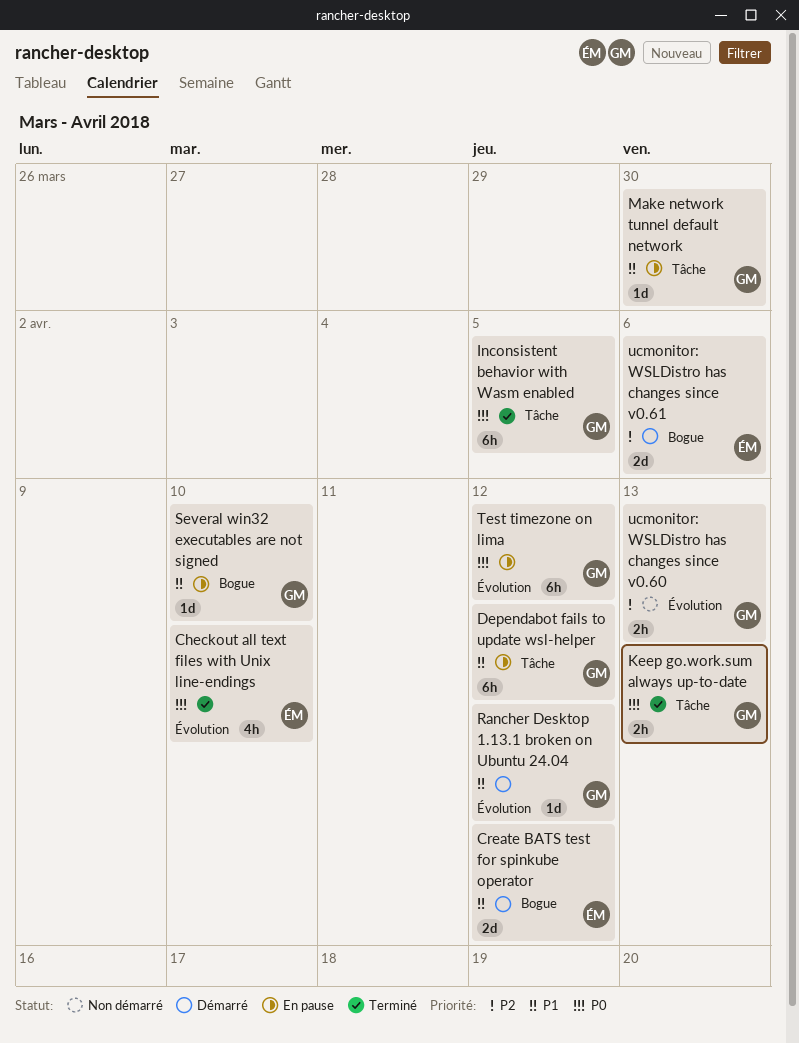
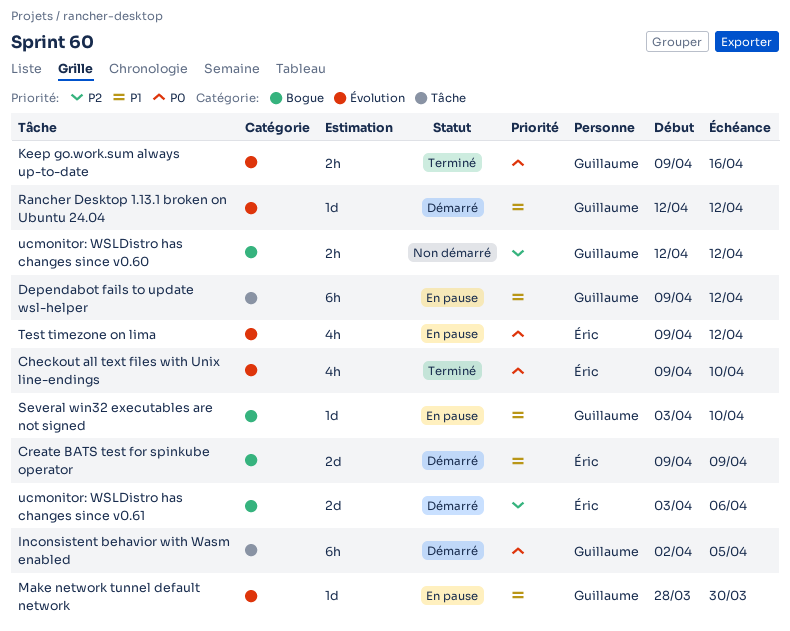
Create BATS test for spinkube operator, due: Apr 12 -> Apr 9
Inconsistent behavior with Wasm enabled, status: Terminé -> Démarré
Keep go.work.sum always up-to-date, label: Tâche -> Évolution
Keep go.work.sum always up-to-date, due: Apr 13 -> Apr 16
Make network tunnel default network, label: Tâche -> Évolution
Test timezone on lima, owner: Guillaume -> Éric
Test timezone on lima, estimate: 6h -> 4h
ucmonitor: WSLDistro has changes since v0.60, label: Évolution -> Bogue
ucmonitor: WSLDistro has changes since v0.60, due: Apr 13 -> Apr 12

